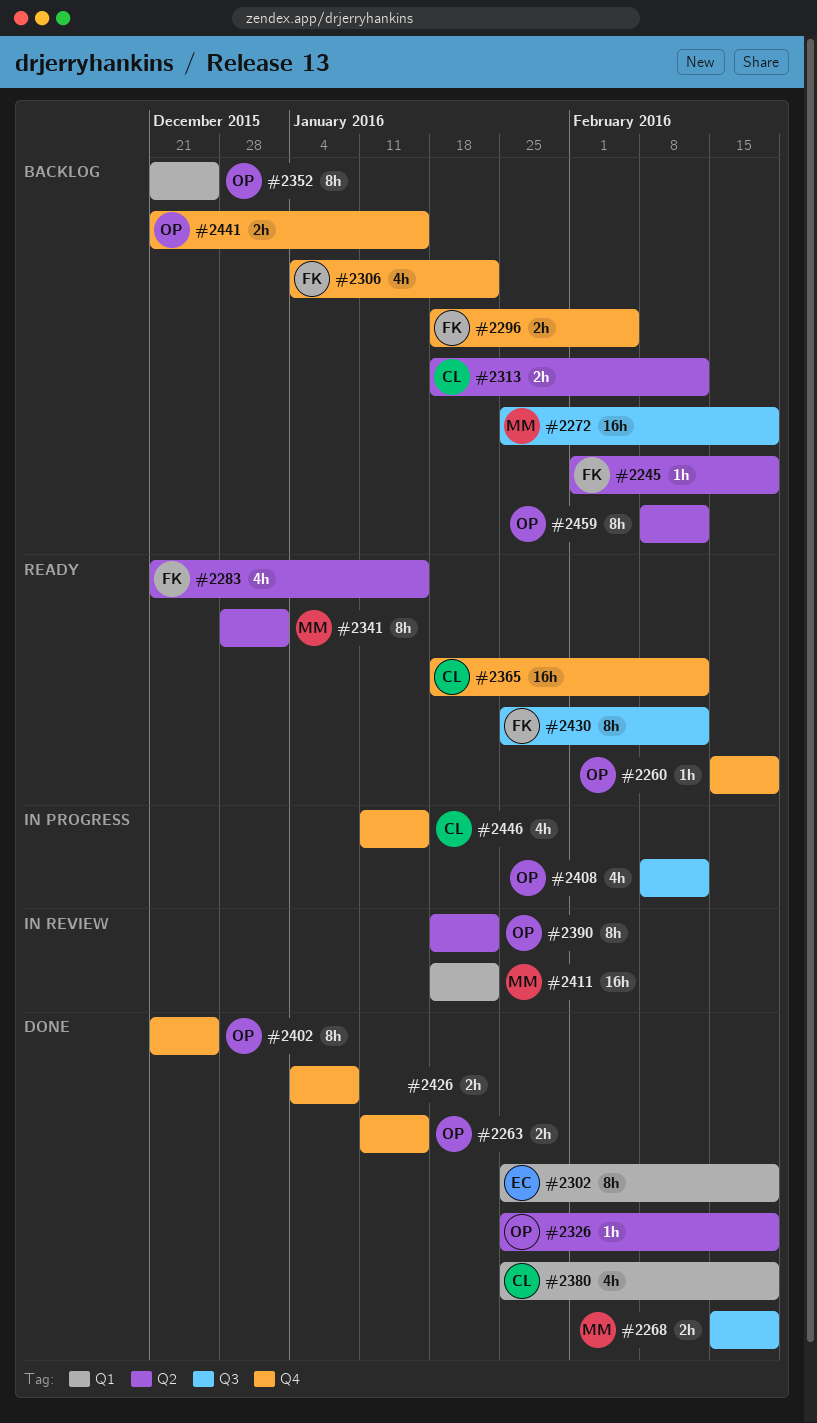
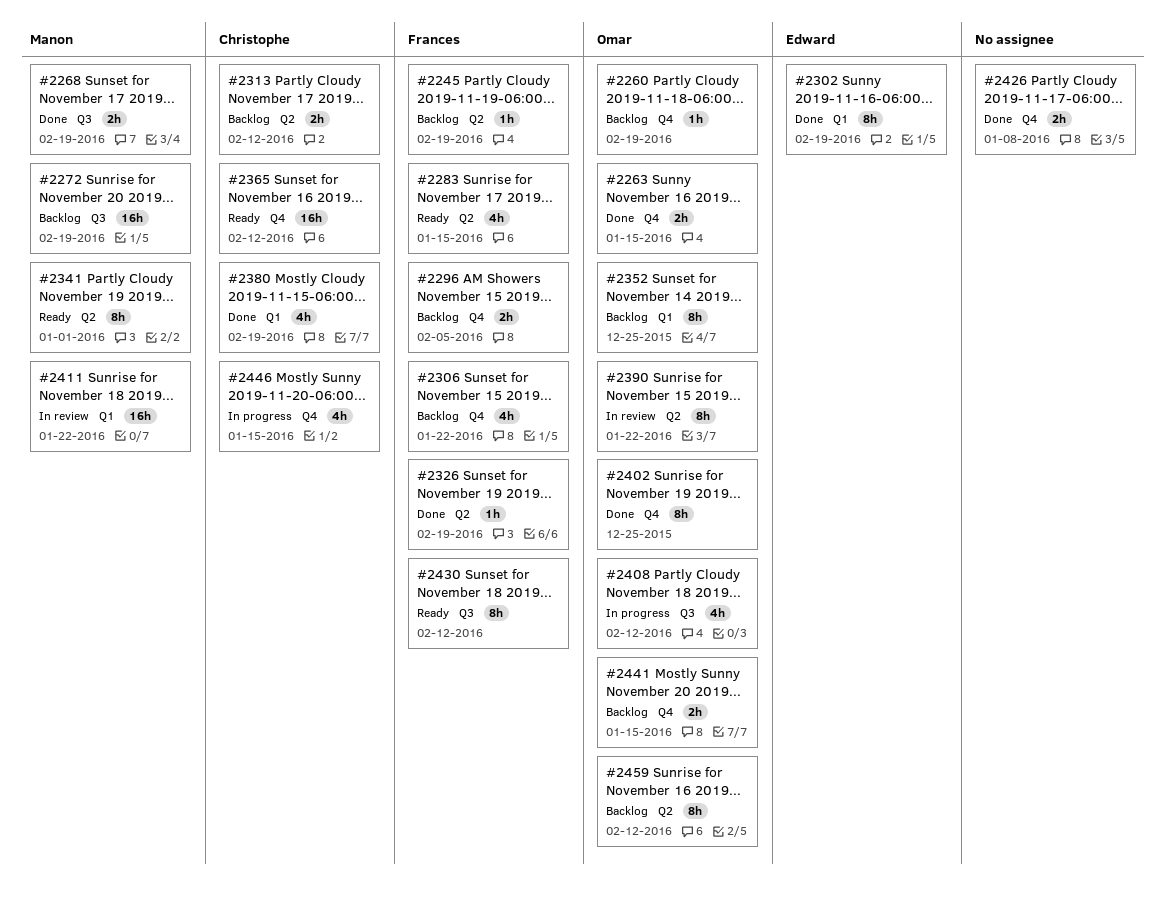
#2260, status: Ready -> Backlog
#2326, owner: Omar -> Frances

